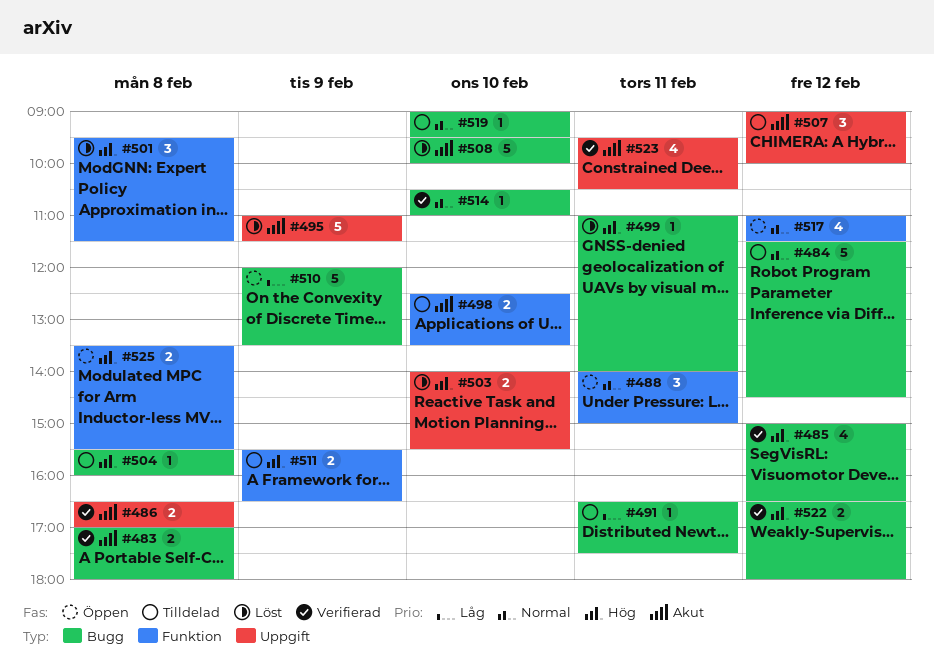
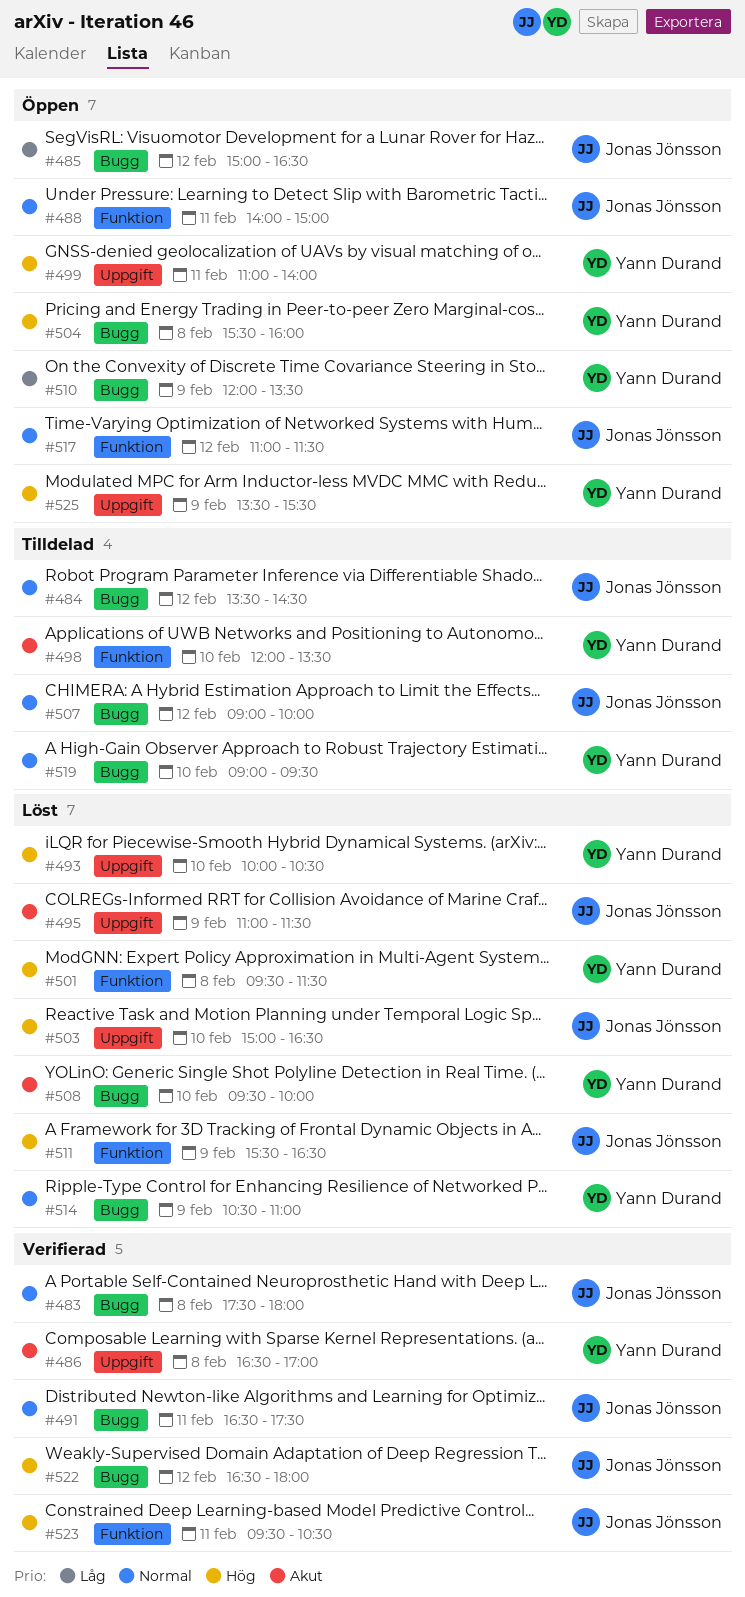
#483, priority: Akut -> Normal
#483, begins: 17:00 -> 17:30
#484, begins: 11:30 -> 13:30
#485, status: Verifierad -> Öppen
#485, priority: Hög -> Låg
#491, status: Tilldelad -> Verifierad
#491, priority: Låg -> Normal
#493: none -> present
#498, begins: 12:30 -> 12:00
#499, status: Löst -> Öppen
#499, label: Bugg -> Uppgift
#503, begins: 14:00 -> 15:00
#503, ends: 15:30 -> 16:30
#504, status: Tilldelad -> Öppen
#507, priority: Akut -> Normal
#507, label: Uppgift -> Bugg
#511, status: Tilldelad -> Löst
#514, status: Verifierad -> Löst
#514, day: Feb 10 -> Feb 9
#523, priority: Akut -> Hög
#523, label: Uppgift -> Funktion
#525, label: Funktion -> Uppgift
#525, day: Feb 8 -> Feb 9

